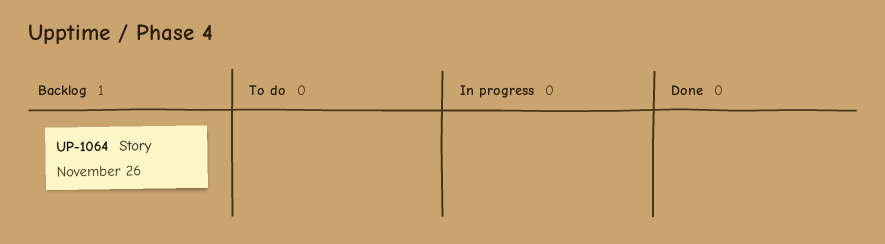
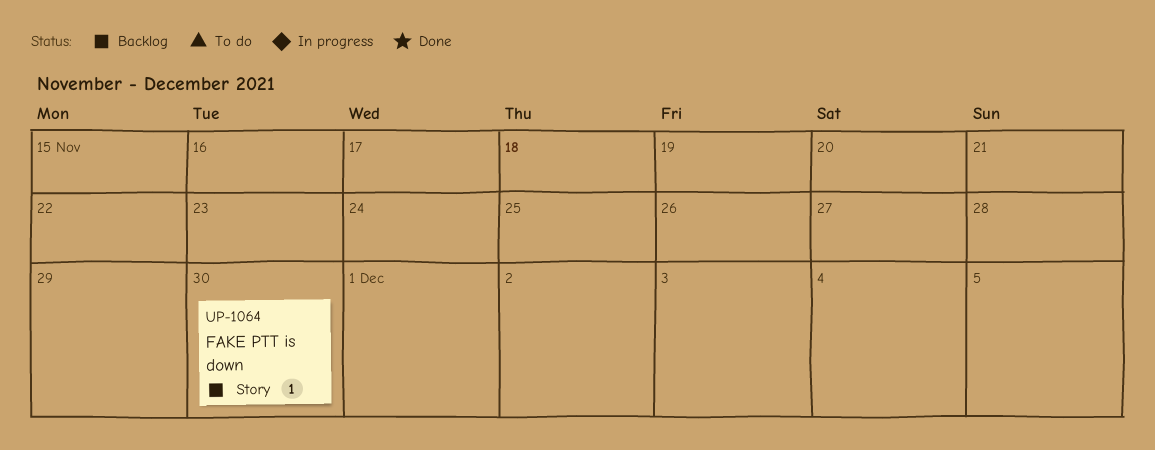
UP-1064, due: Nov 26 -> Nov 30

